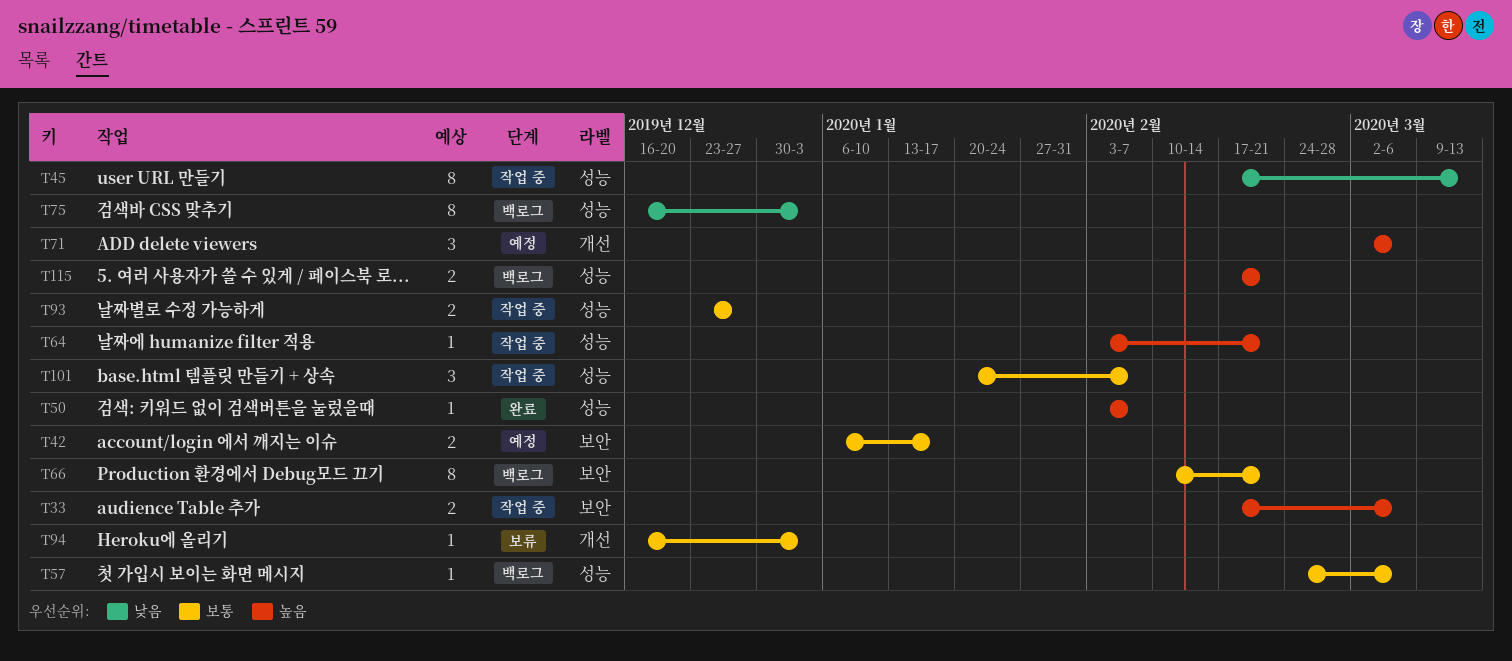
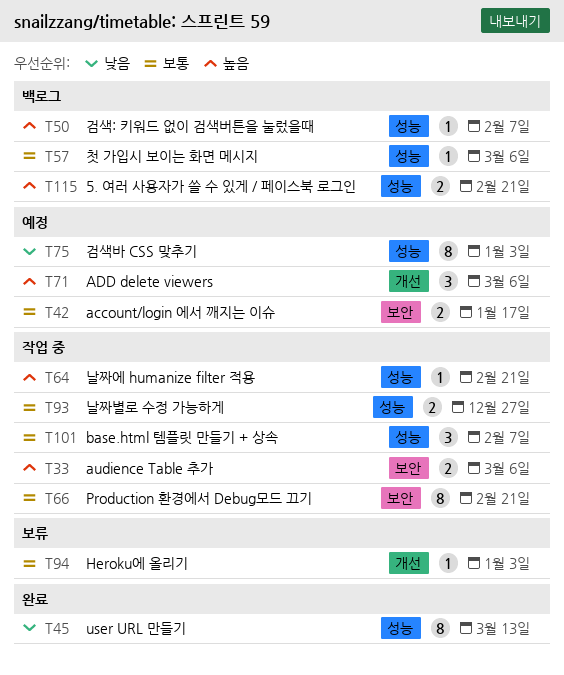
T45, status: 작업 중 -> 완료
T50, status: 완료 -> 백로그
T66, status: 백로그 -> 작업 중
T75, status: 백로그 -> 예정

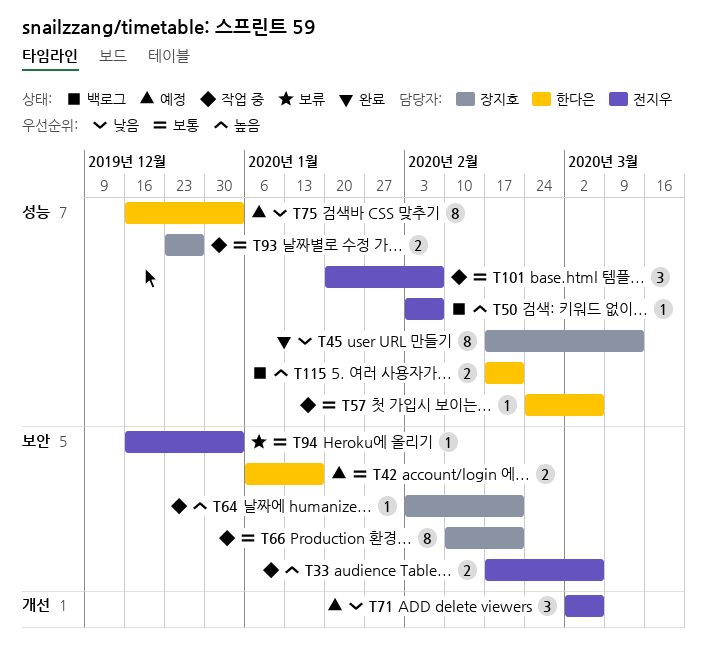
T57, status: 백로그 -> 작업 중
T64, label: 성능 -> 보안
T71, priority: 높음 -> 낮음
T94, label: 개선 -> 보안

